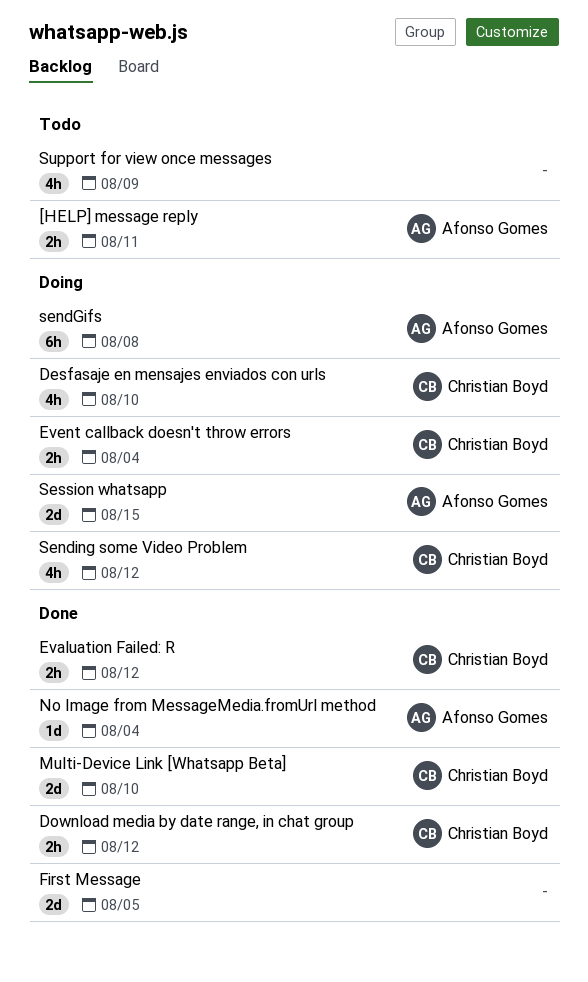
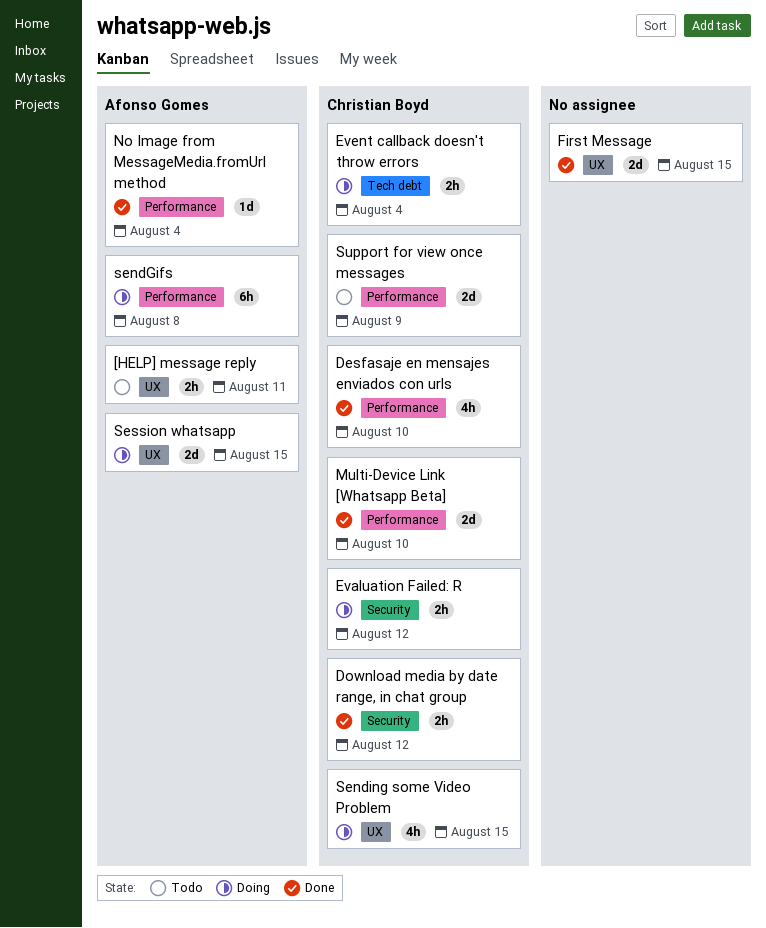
Desfasaje en mensajes enviados con urls, status: Doing -> Done
Evaluation Failed: R, status: Done -> Doing
First Message, due: Aug 5 -> Aug 15
Sending some Video Problem, due: Aug 12 -> Aug 15
Support for view once messages, owner: none -> Christian Boyd
Support for view once messages, estimate: 4h -> 2d

